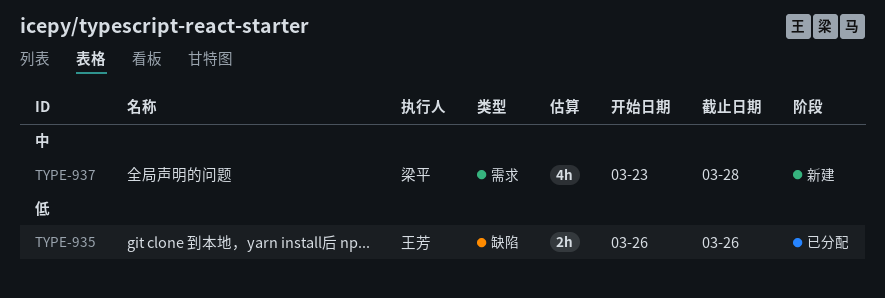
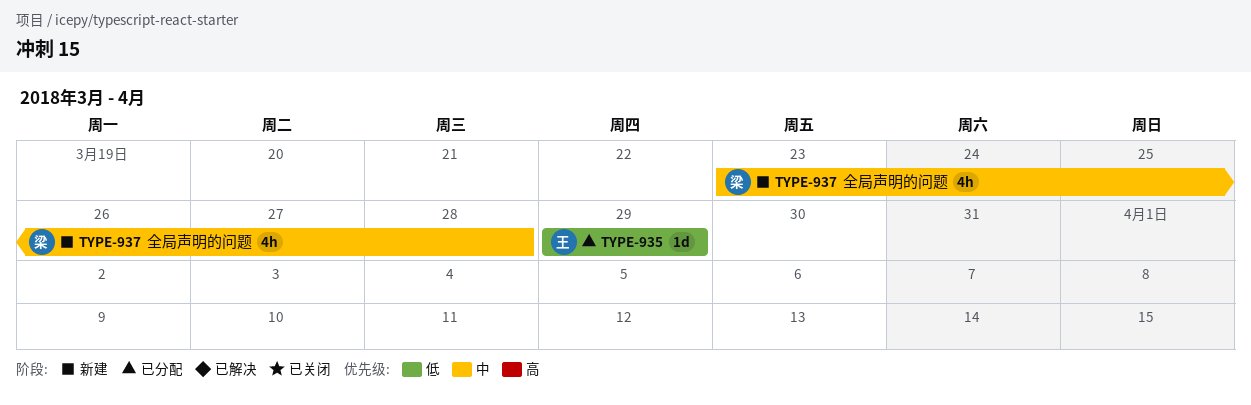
TYPE-935, estimate: 2h -> 1d
TYPE-935, start: Mar 26 -> Mar 29
TYPE-935, due: Mar 26 -> Mar 29

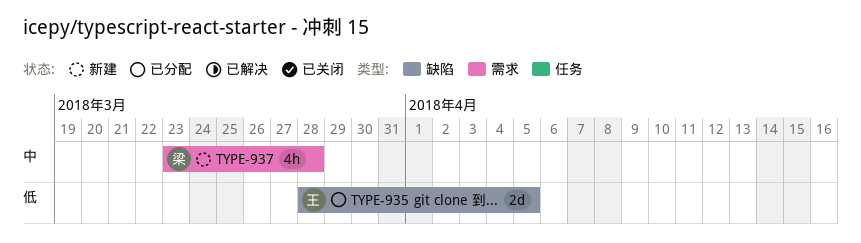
TYPE-935, estimate: 1d -> 2d
TYPE-935, start: Mar 29 -> Mar 28
TYPE-935, due: Mar 29 -> Apr 5

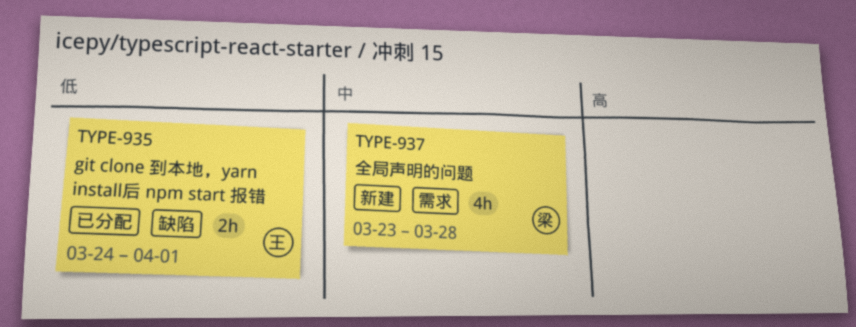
TYPE-935, estimate: 2d -> 2h
TYPE-935, start: Mar 28 -> Mar 24
TYPE-935, due: Apr 5 -> Apr 1

